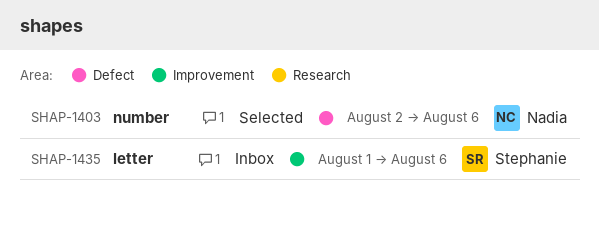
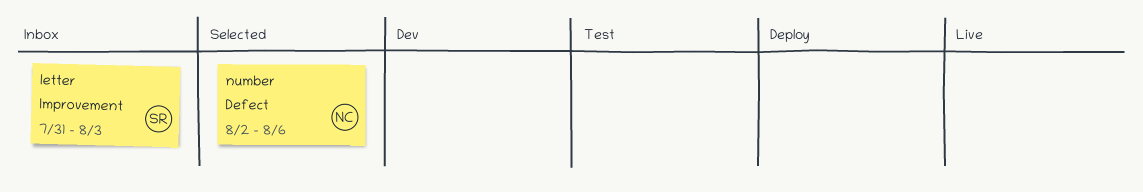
letter, start: Aug 1 -> Jul 31
letter, due: Aug 6 -> Aug 3

